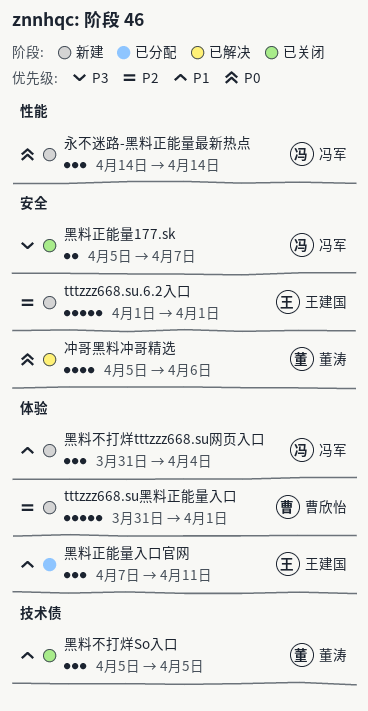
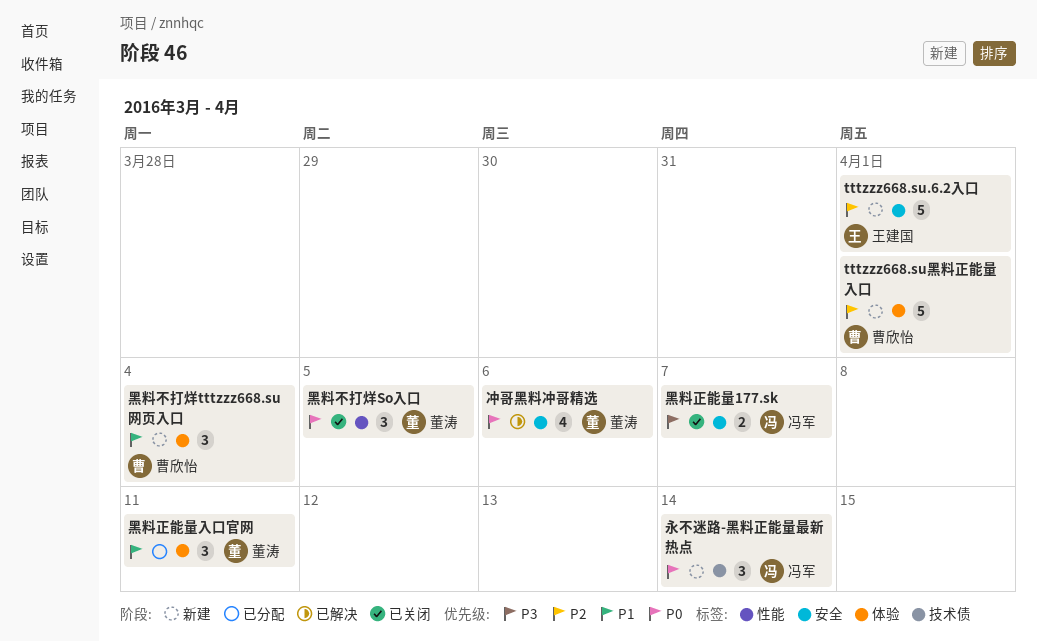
永不迷路-黑料正能量最新热点, label: 性能 -> 技术债
黑料不打烊So入口, priority: P1 -> P0
黑料不打烊So入口, label: 技术债 -> 性能
黑料不打烊tttzzz668.su网页入口, owner: 冯军 -> 曹欣怡
黑料正能量入口官网, owner: 王建国 -> 董涛

